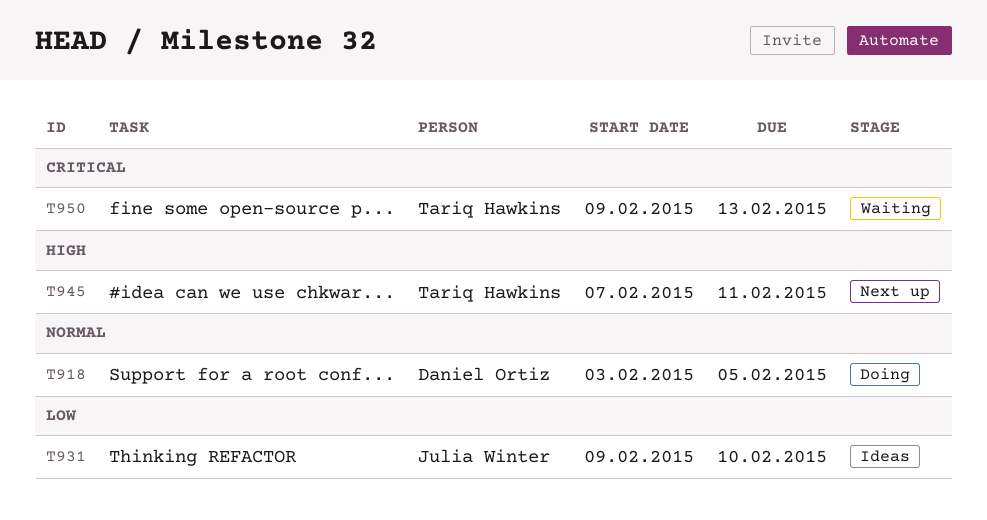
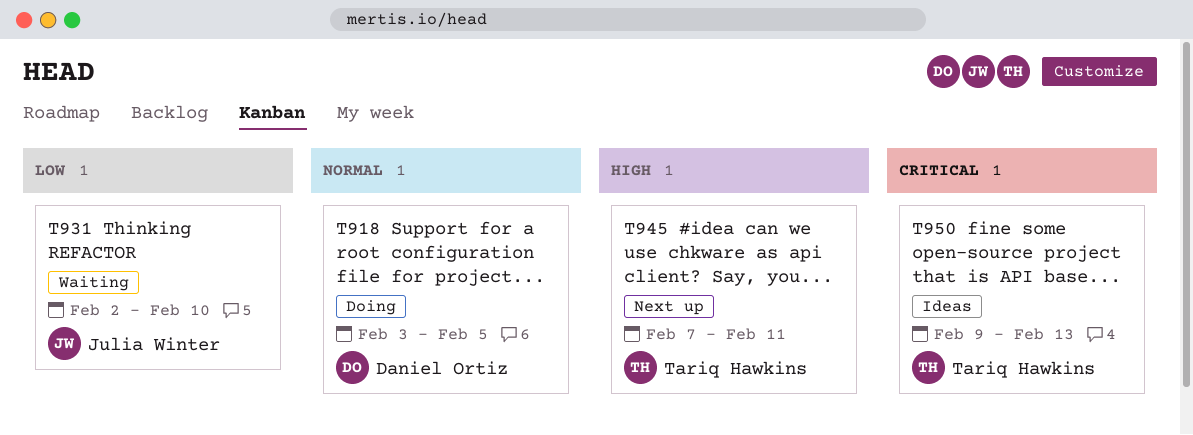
T931, status: Ideas -> Waiting
T931, start: Feb 9 -> Feb 2
T950, status: Waiting -> Ideas

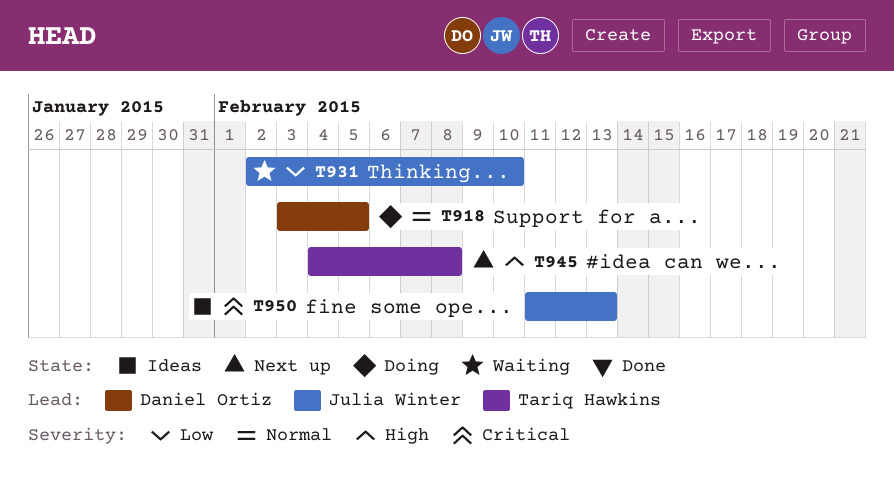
T945, start: Feb 7 -> Feb 4
T945, due: Feb 11 -> Feb 8
T950, owner: Tariq Hawkins -> Julia Winter
T950, start: Feb 9 -> Feb 11

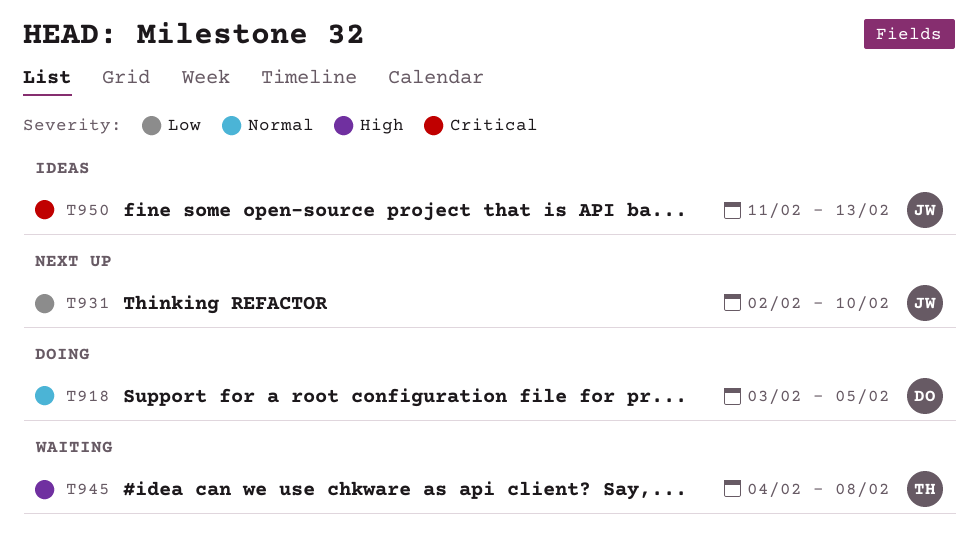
T931, status: Waiting -> Next up
T945, status: Next up -> Waiting

